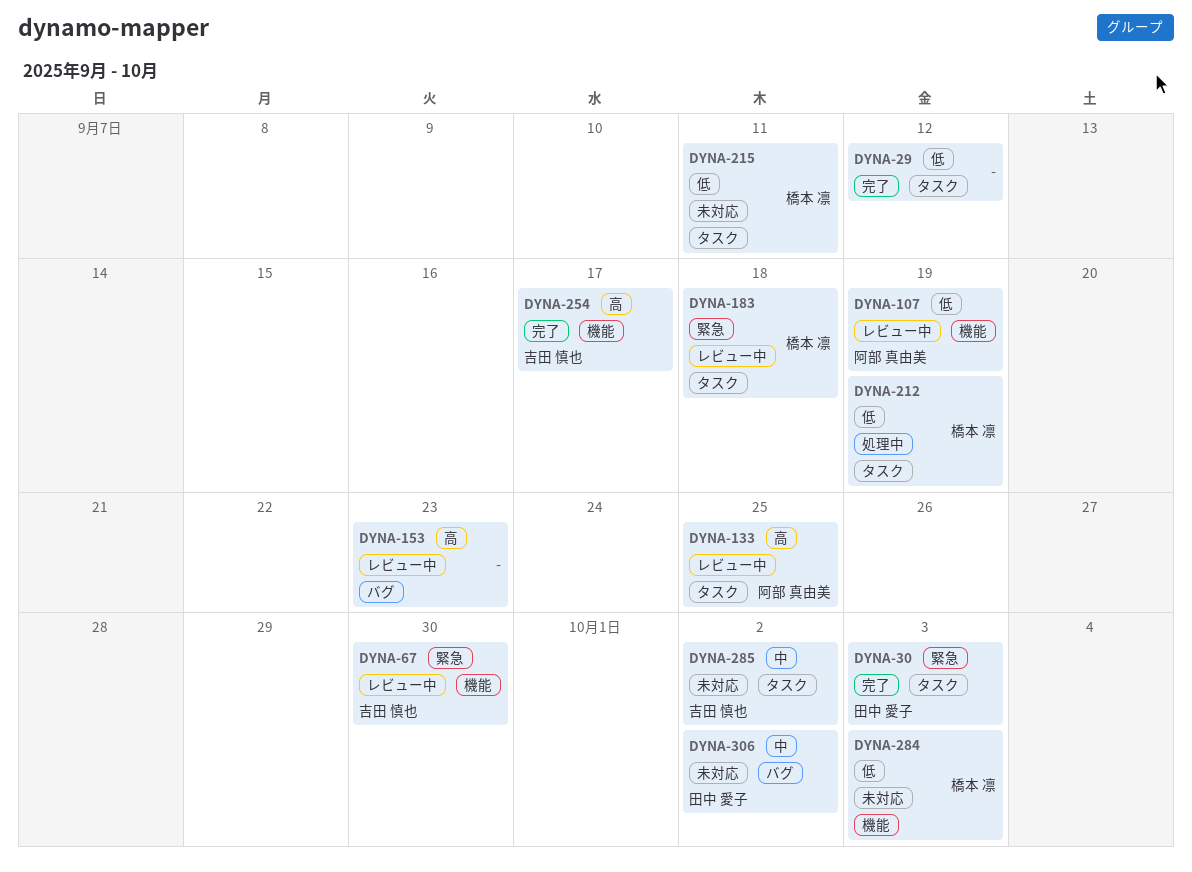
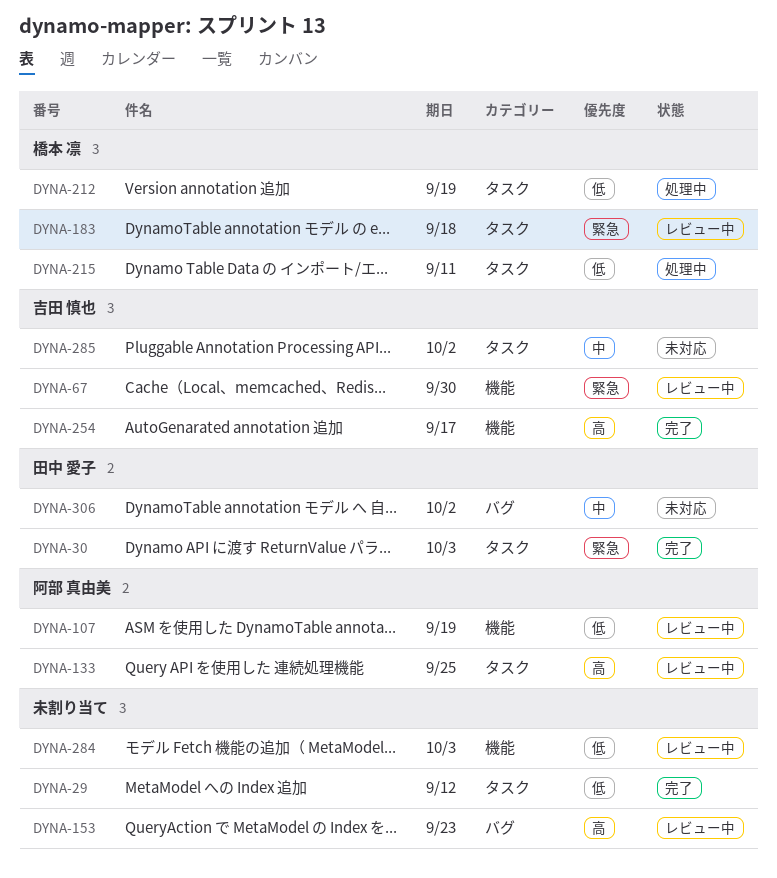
DYNA-215, status: 未対応 -> 処理中
DYNA-284, status: 未対応 -> レビュー中
DYNA-284, owner: 橋本 凛 -> none

